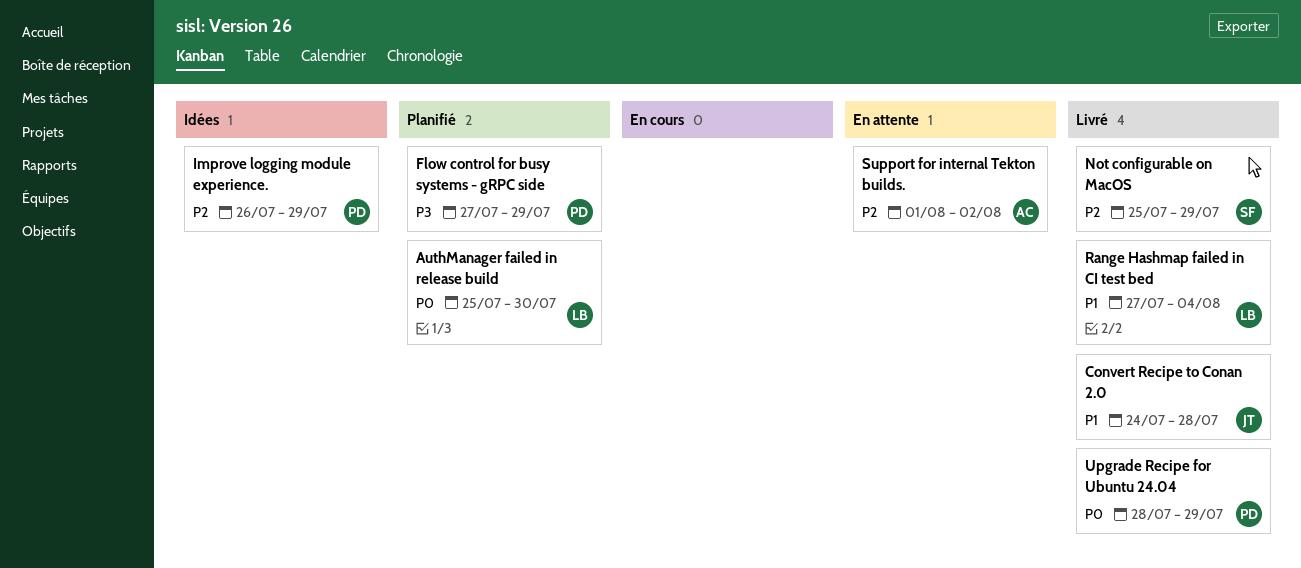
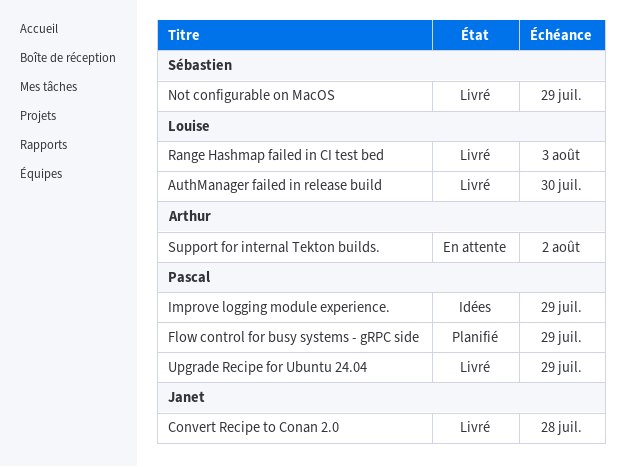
AuthManager failed in release build, status: Planifié -> Livré
Range Hashmap failed in CI test bed, due: Aug 4 -> Aug 3

